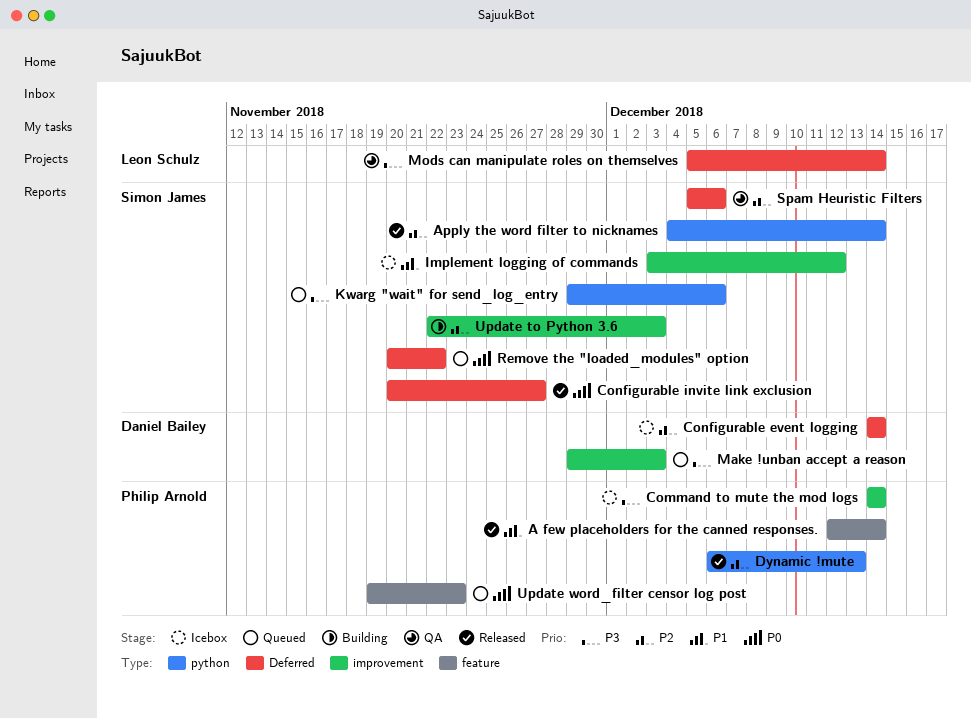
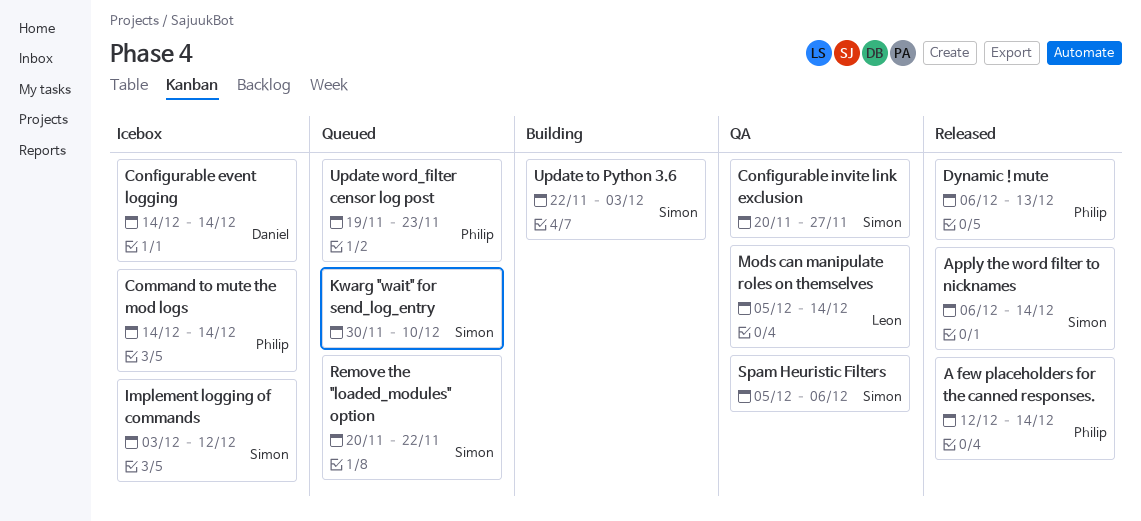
Apply the word filter to nicknames, start: Dec 4 -> Dec 6
Configurable invite link exclusion, status: Released -> QA
Kwarg "wait" for send_log_entry, start: Nov 29 -> Nov 30
Kwarg "wait" for send_log_entry, due: Dec 6 -> Dec 10
Make !unban accept a reason: present -> none

